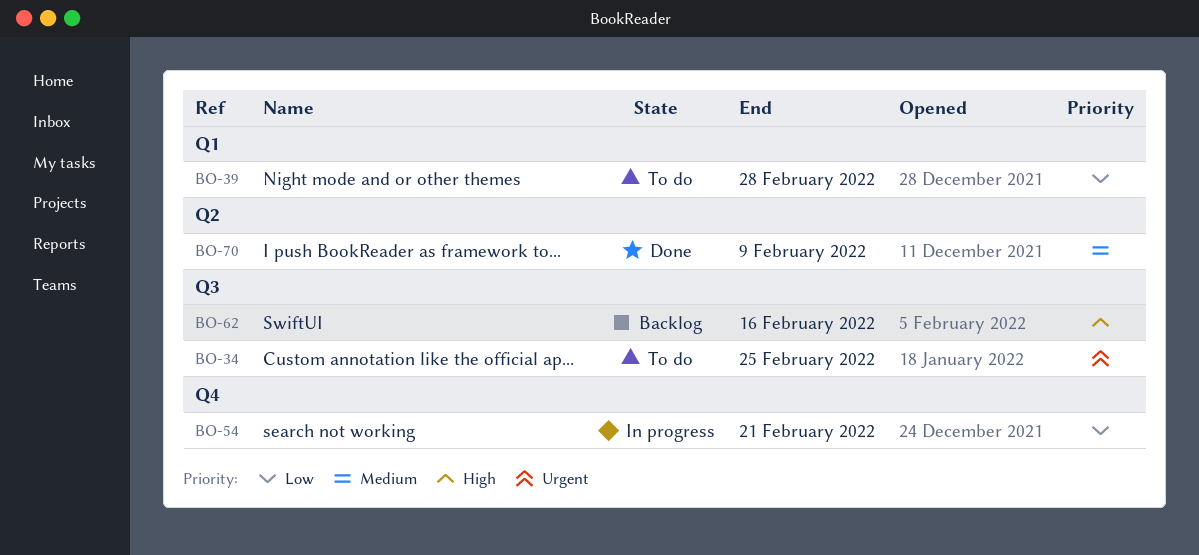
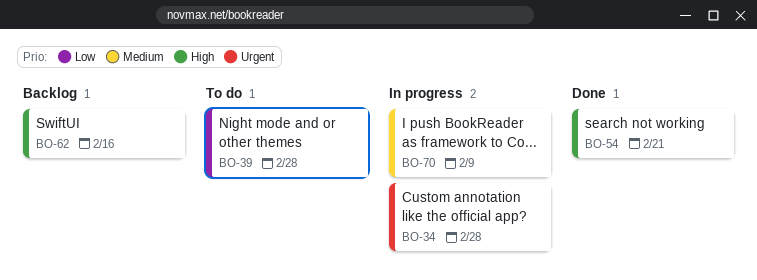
BO-34, status: To do -> In progress
BO-34, due: Feb 25 -> Feb 28
BO-54, status: In progress -> Done
BO-54, priority: Low -> High
BO-70, status: Done -> In progress

